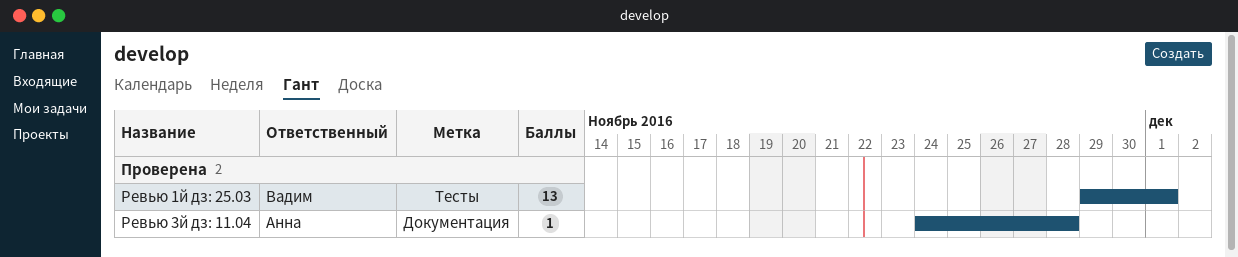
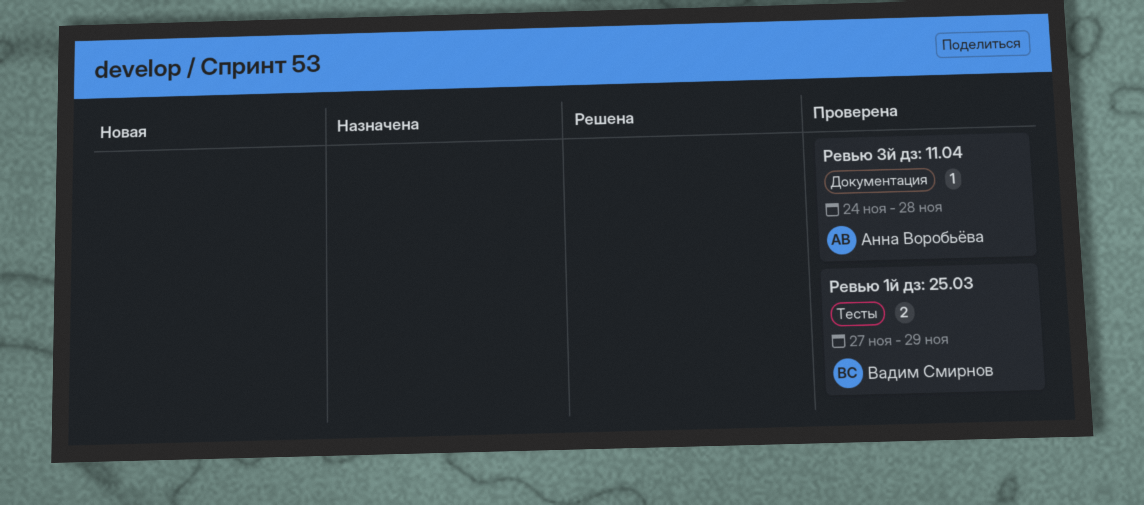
Ревью 1й дз: 25.03, estimate: 13 -> 2
Ревью 1й дз: 25.03, start: Nov 29 -> Nov 27
Ревью 1й дз: 25.03, due: Dec 1 -> Nov 29

